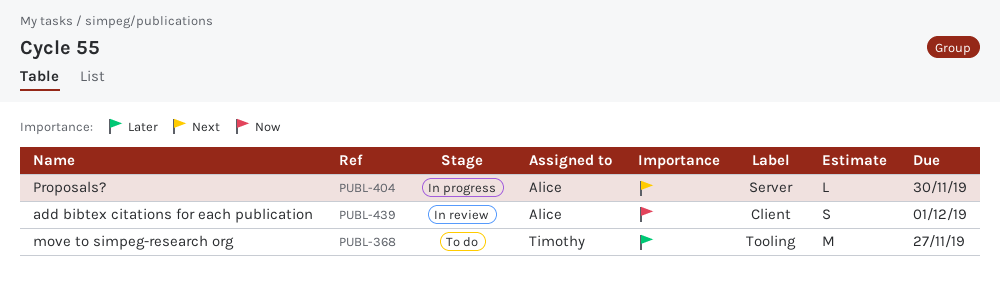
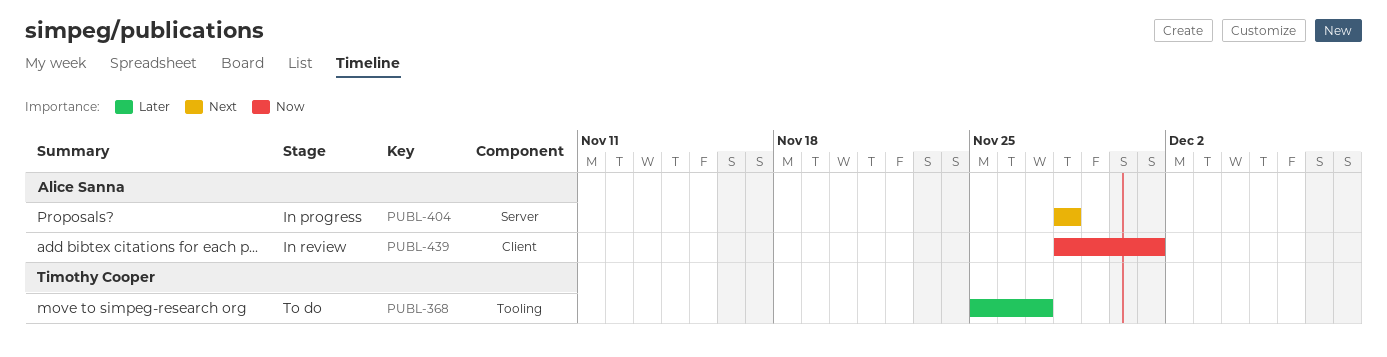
PUBL-404, due: Nov 30 -> Nov 28

